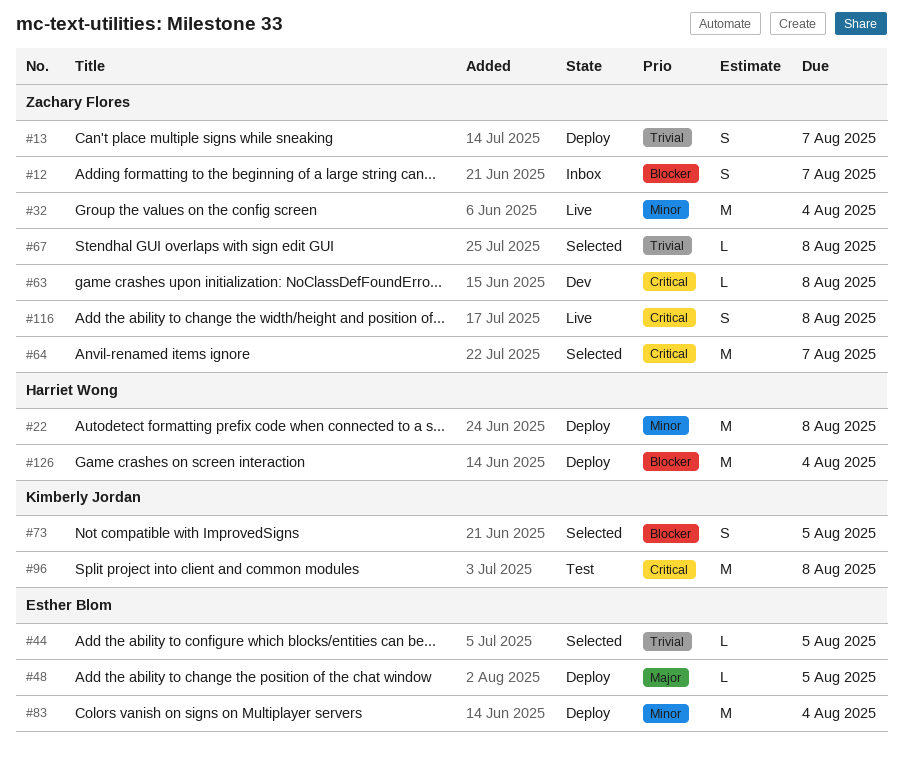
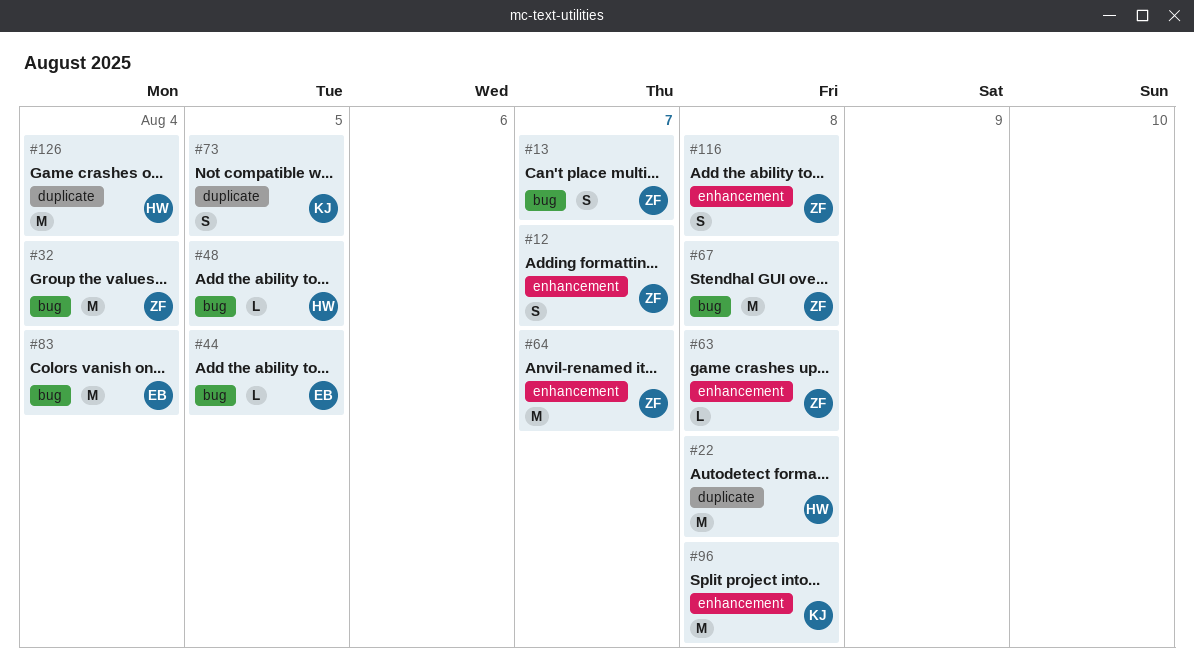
#48, owner: Esther Blom -> Harriet Wong
#67, estimate: L -> M

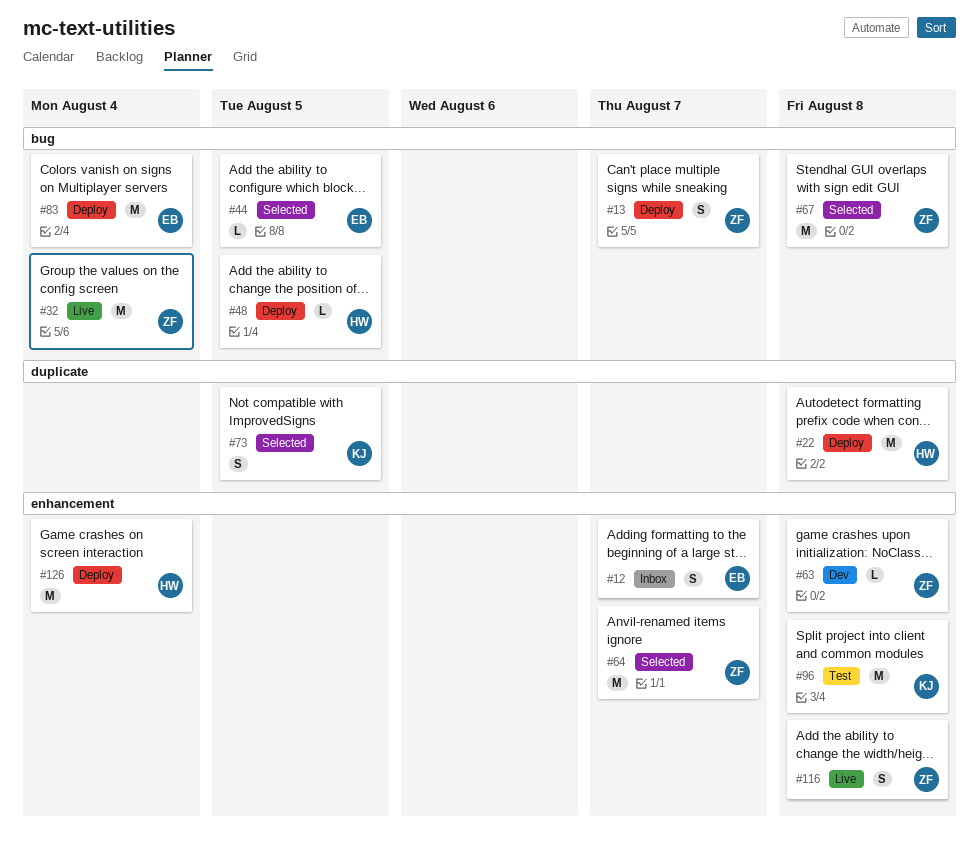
#12, owner: ZF -> EB
#126, label: duplicate -> enhancement

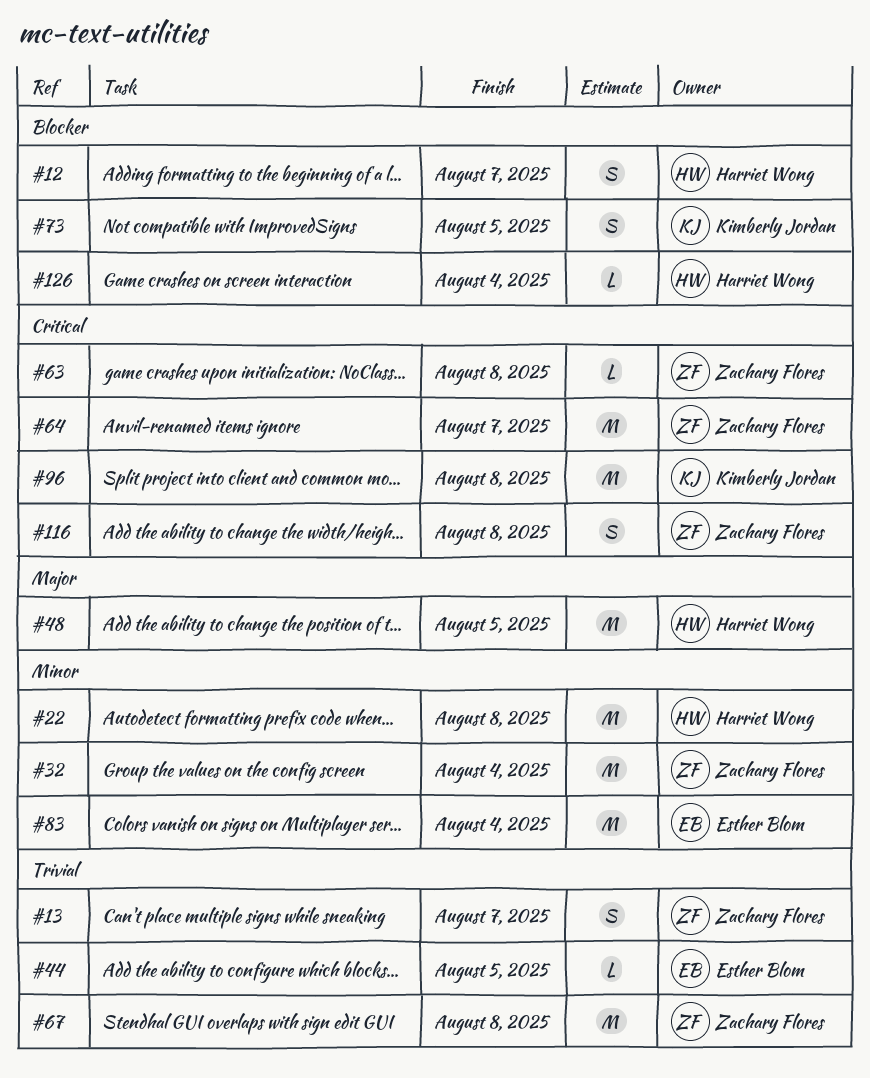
#12, owner: Esther Blom -> Harriet Wong
#48, estimate: L -> M
#126, estimate: M -> L

